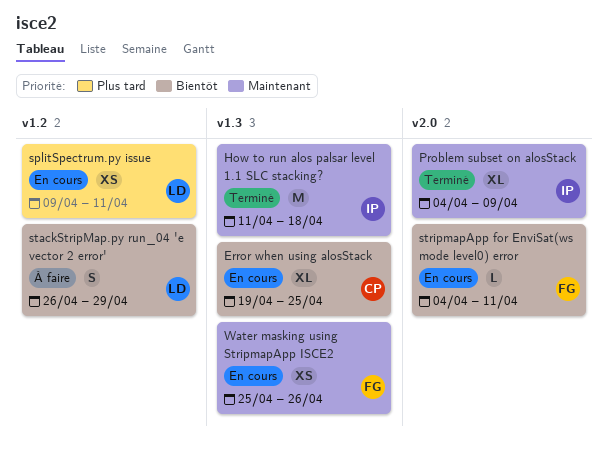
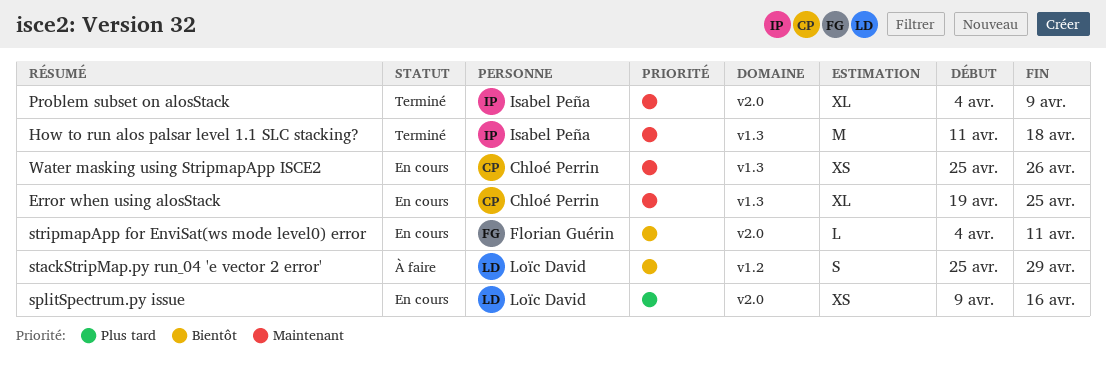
Error when using alosStack, priority: Bientôt -> Maintenant
splitSpectrum.py issue, label: v1.2 -> v2.0
splitSpectrum.py issue, due: Apr 11 -> Apr 16
stackStripMap.py run_04 'e vector 2 error', start: Apr 26 -> Apr 25
Water masking using StripmapApp ISCE2, owner: Florian Guérin -> Chloé Perrin

